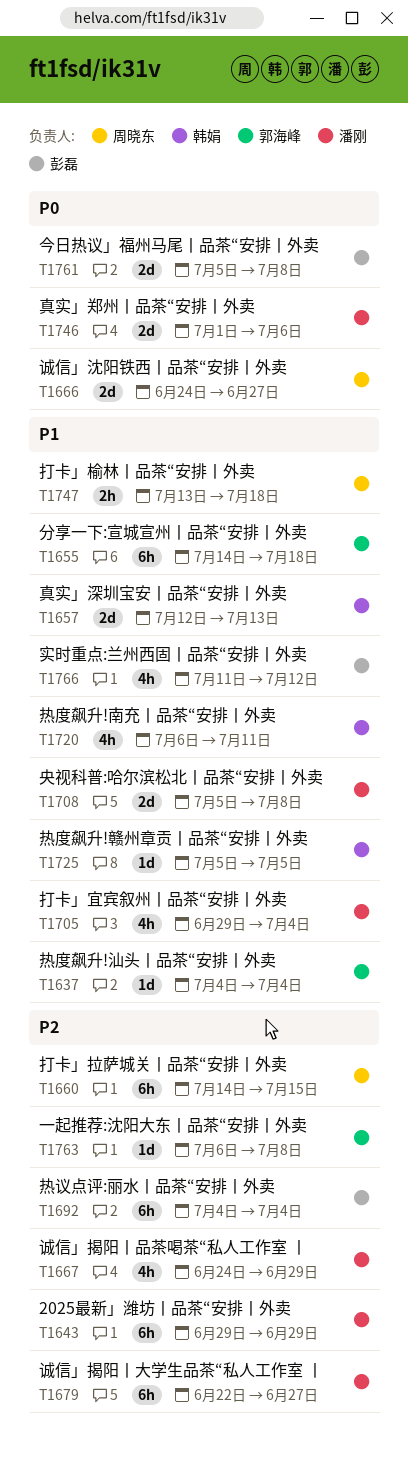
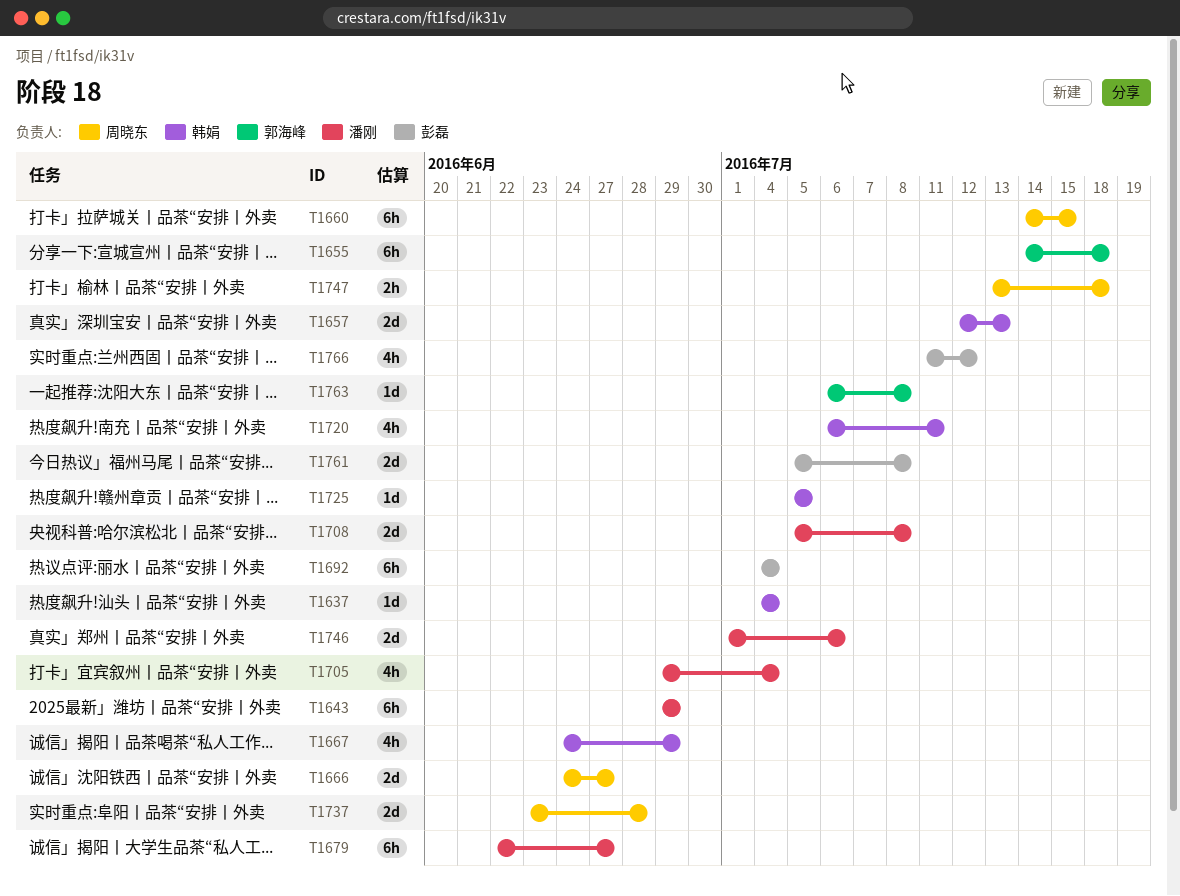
T1637, owner: 郭海峰 -> 韩娟
T1667, owner: 潘刚 -> 韩娟
T1737: none -> present

